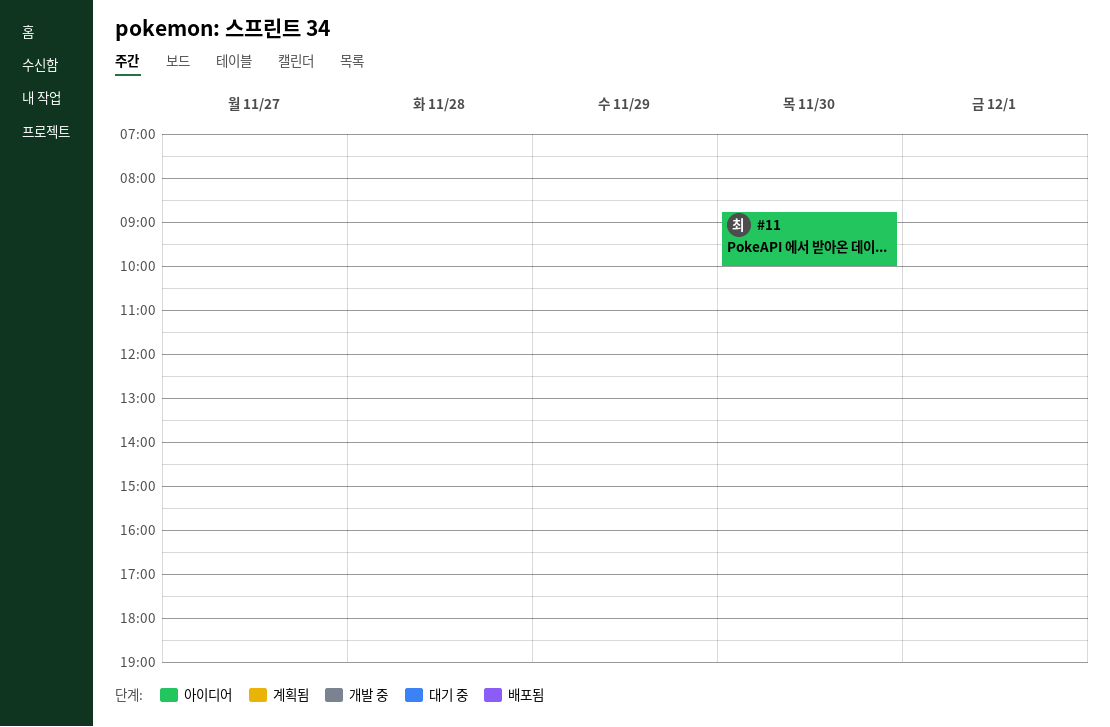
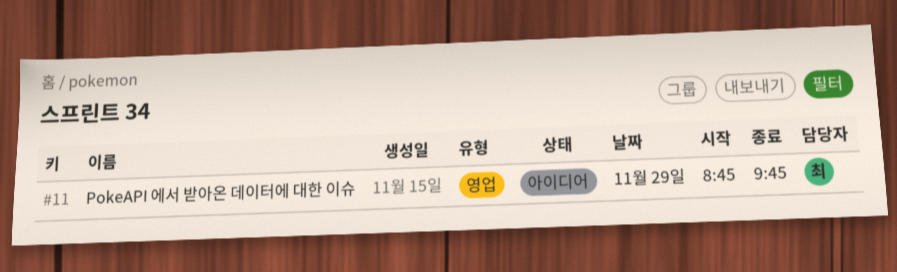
#11, day: Nov 30 -> Nov 29
#11, ends: 10:00 -> 09:45

